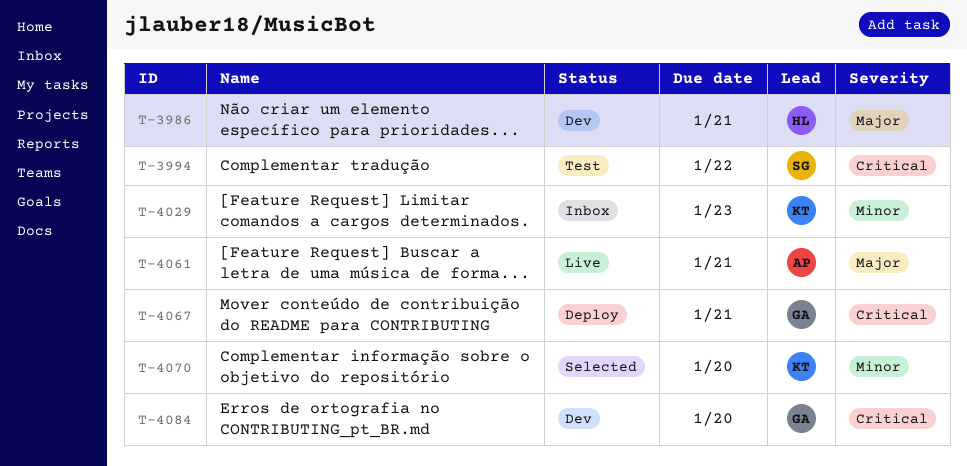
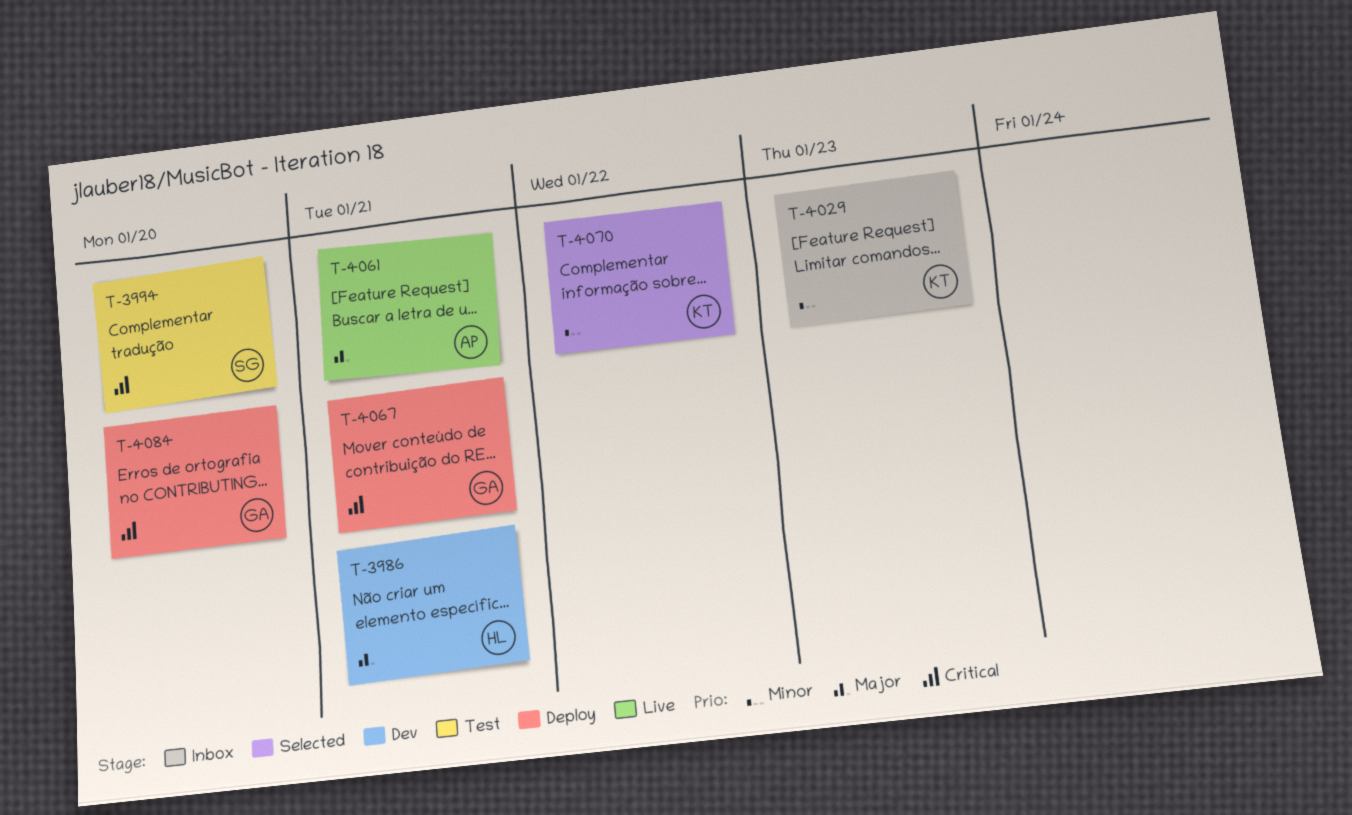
T-3994, due: Jan 22 -> Jan 20
T-4070, due: Jan 20 -> Jan 22
T-4084, status: Dev -> Deploy

